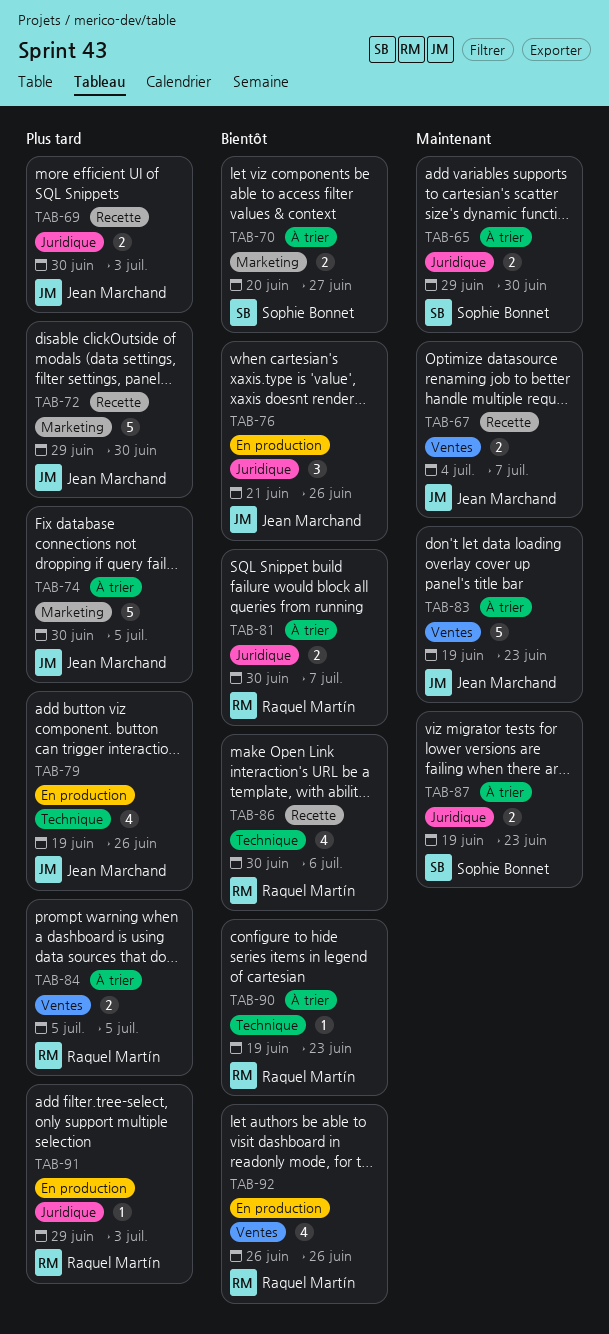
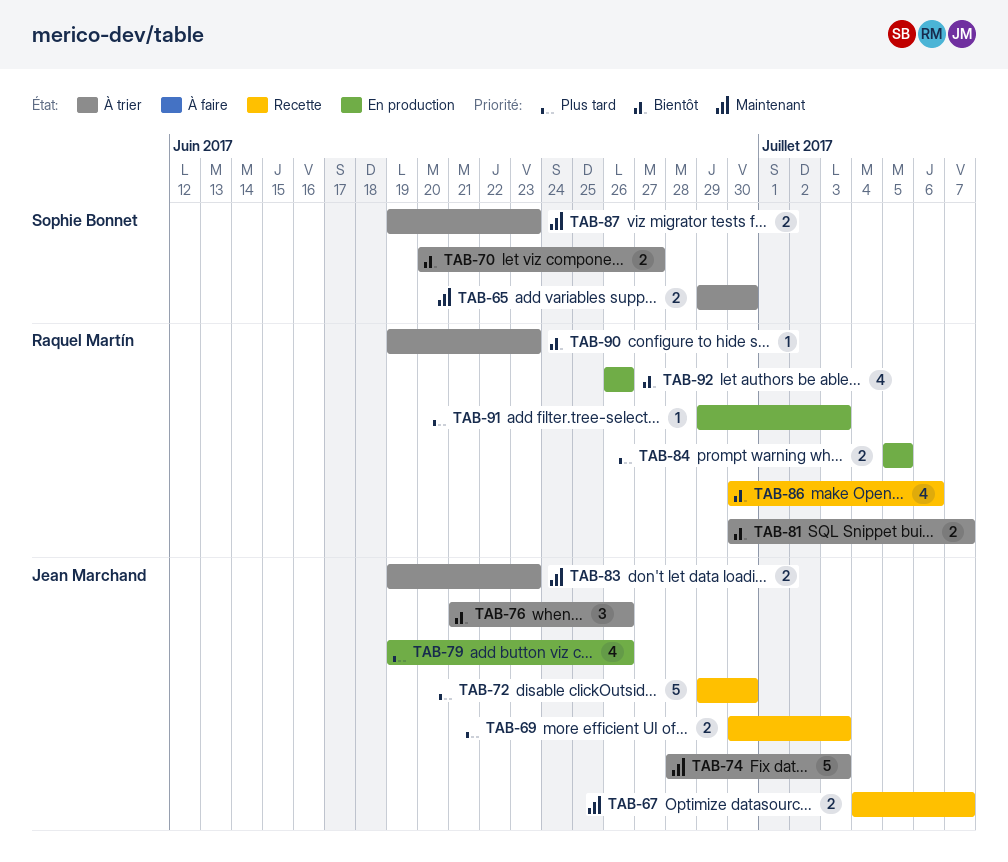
TAB-74, priority: Plus tard -> Maintenant
TAB-74, start: Jun 30 -> Jun 28
TAB-74, due: Jul 5 -> Jul 3
TAB-76, status: En production -> À trier
TAB-83, estimate: 5 -> 2
TAB-84, status: À trier -> En production

